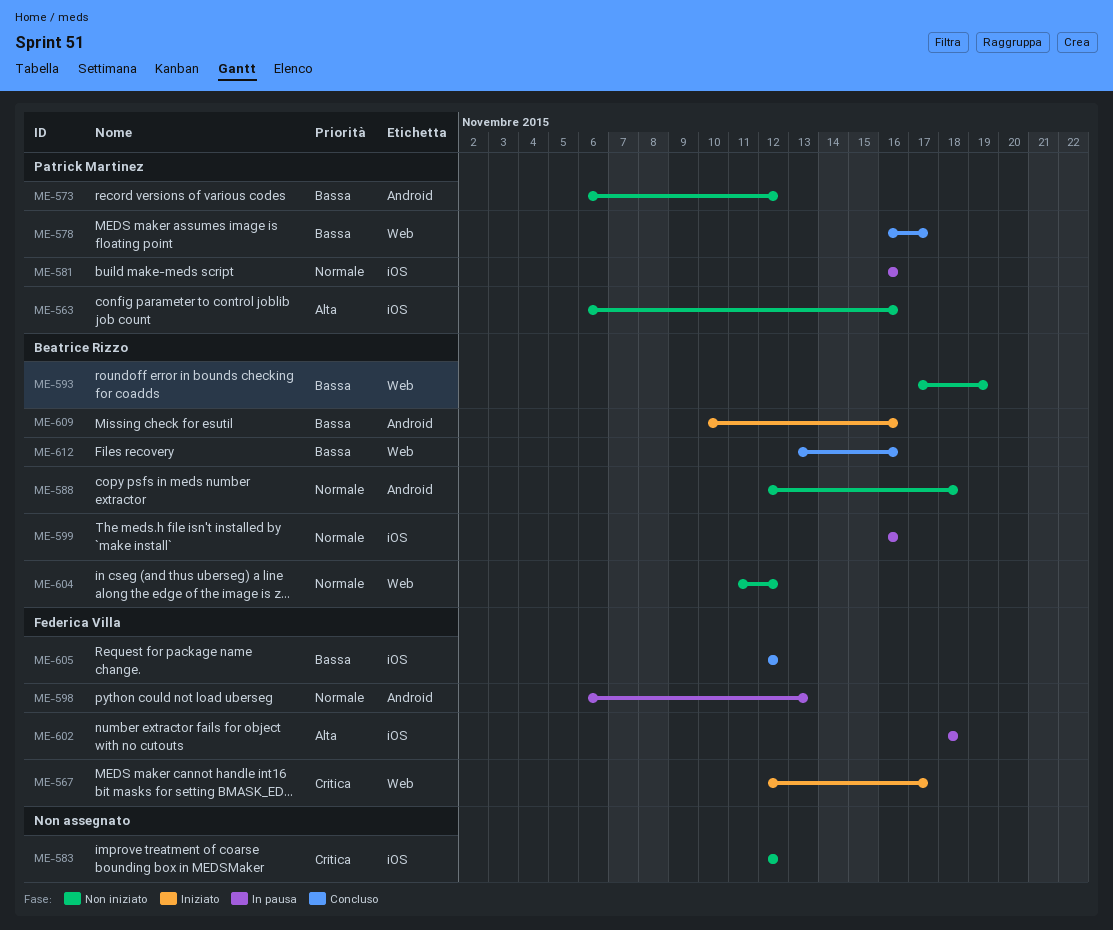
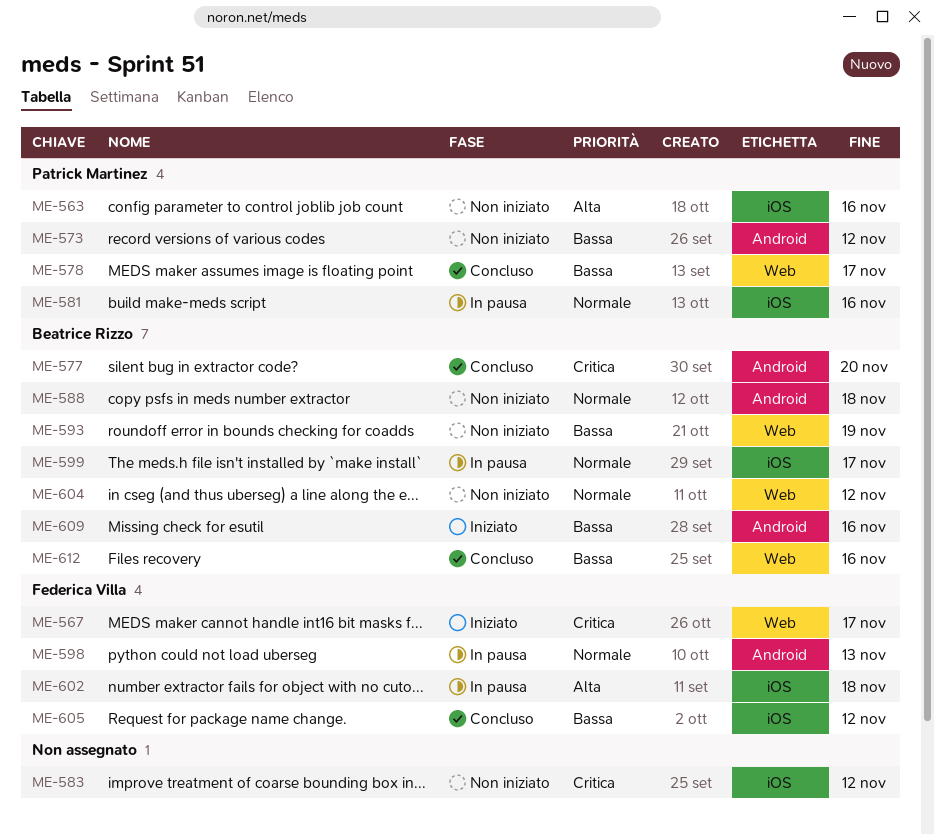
ME-577: none -> present
ME-599, due: Nov 16 -> Nov 17

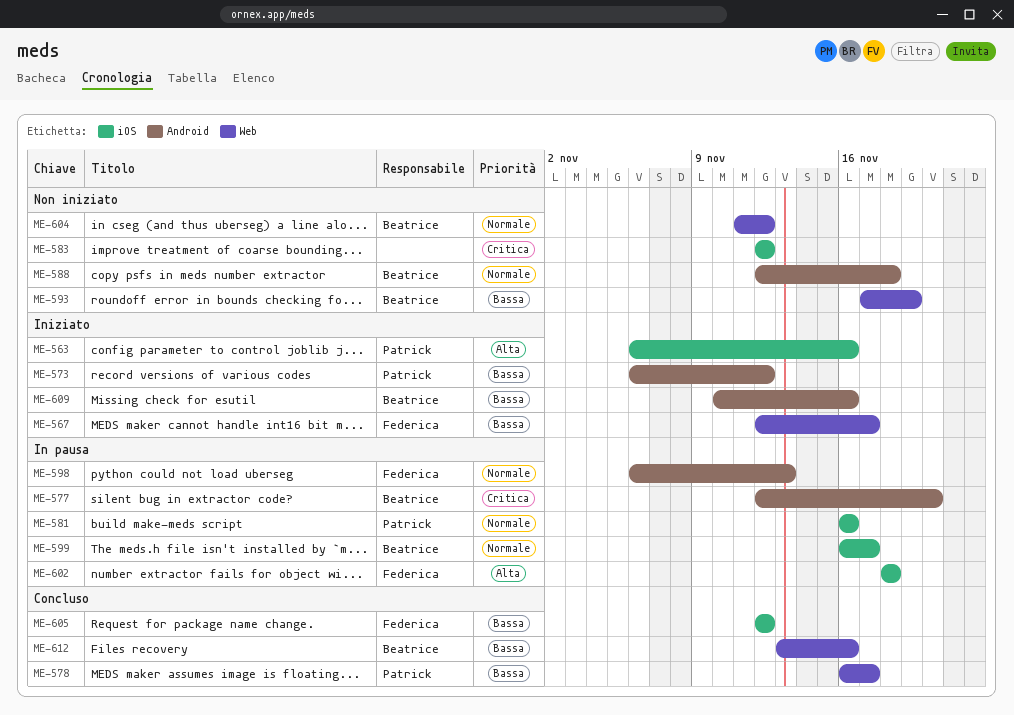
ME-563, status: Non iniziato -> Iniziato
ME-567, priority: Critica -> Bassa
ME-573, status: Non iniziato -> Iniziato
ME-577, status: Concluso -> In pausa

